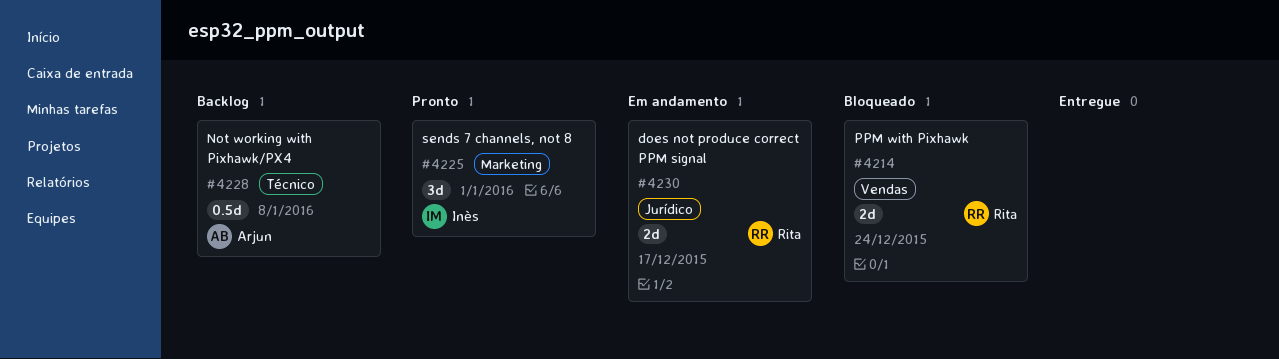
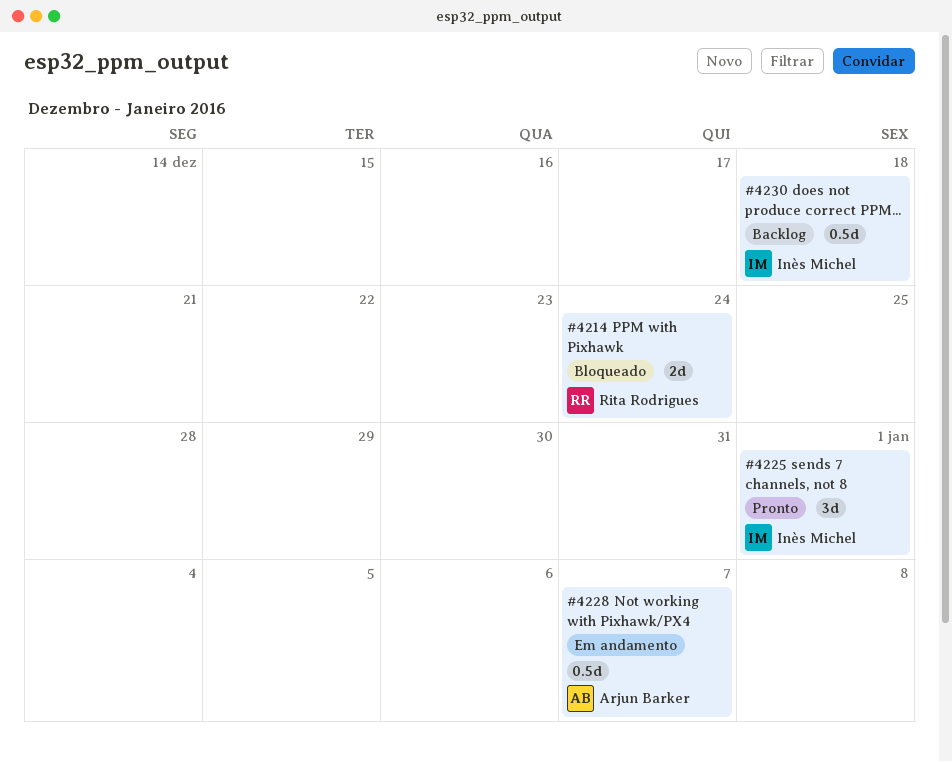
#4228, status: Backlog -> Em andamento
#4228, due: Jan 8 -> Jan 7
#4230, status: Em andamento -> Backlog
#4230, owner: Rita Rodrigues -> Inès Michel
#4230, estimate: 2d -> 0.5d
#4230, due: Dec 17 -> Dec 18

